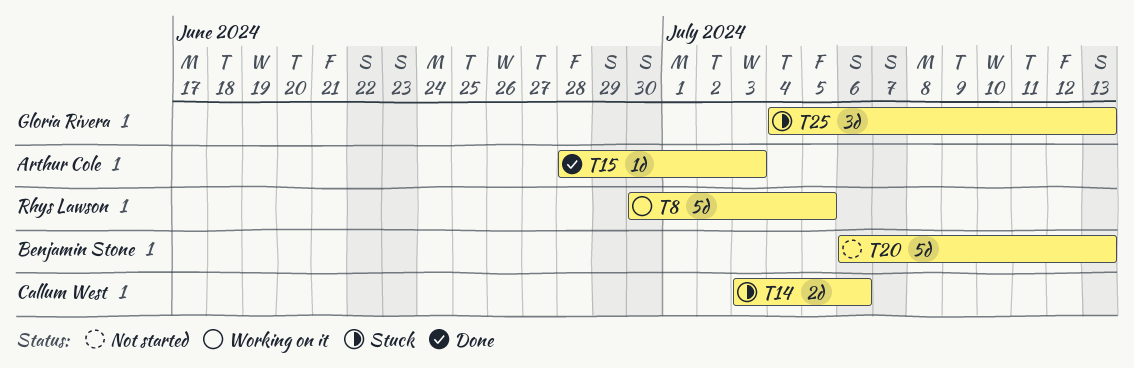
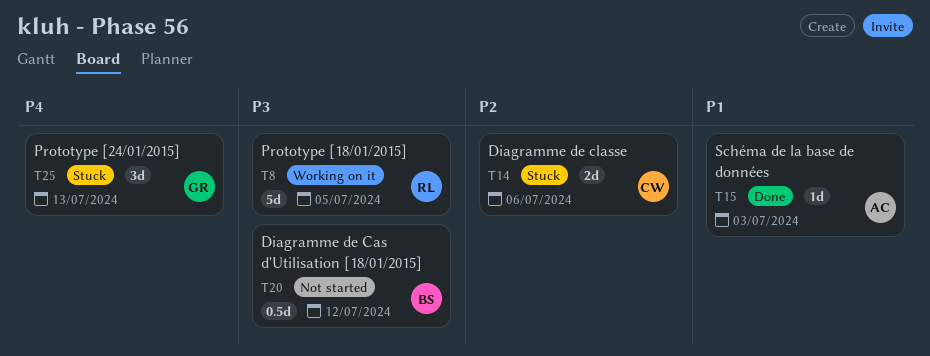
T20, estimate: 5d -> 0.5d
T20, due: Jul 13 -> Jul 12

